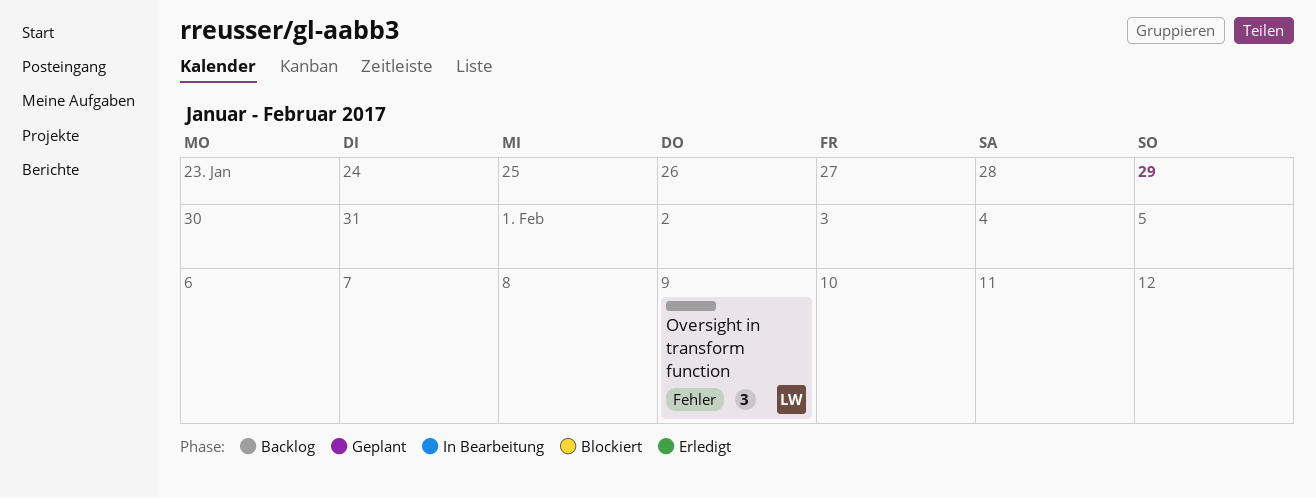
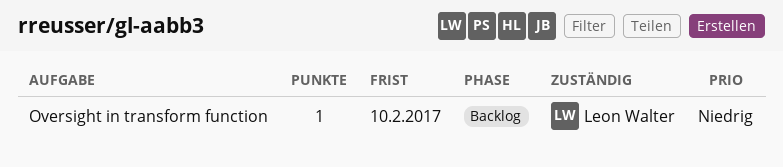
Oversight in transform function, estimate: 3 -> 1
Oversight in transform function, due: Feb 9 -> Feb 10

